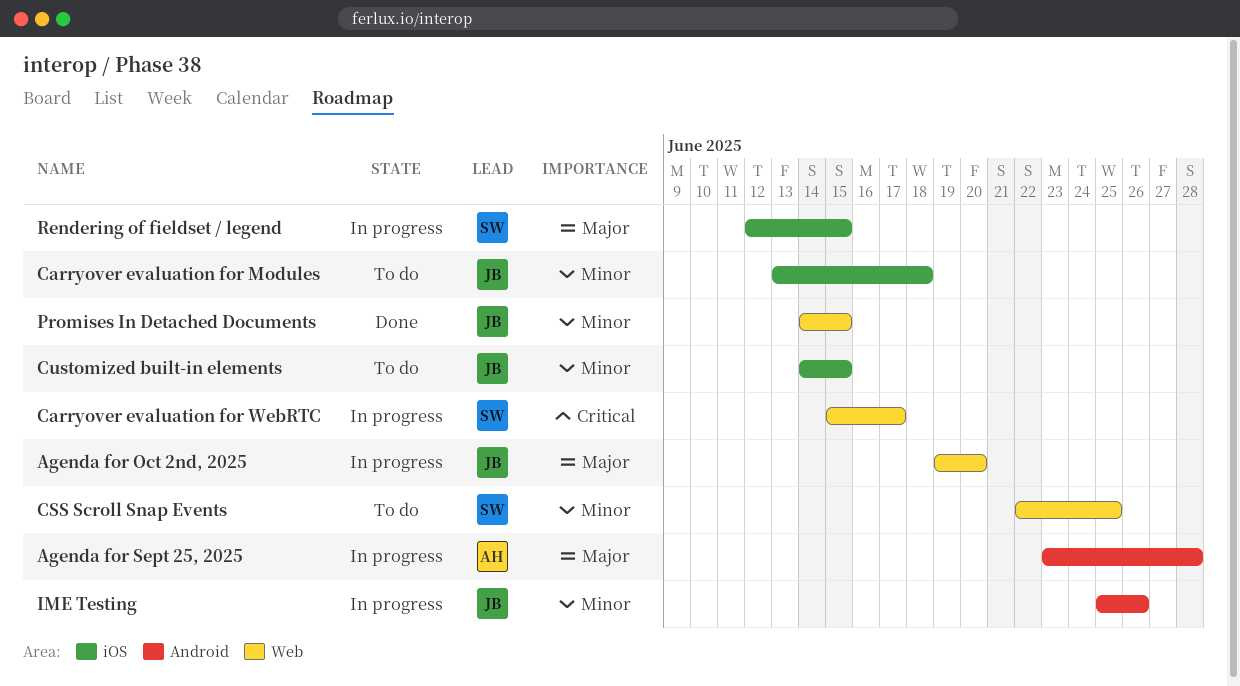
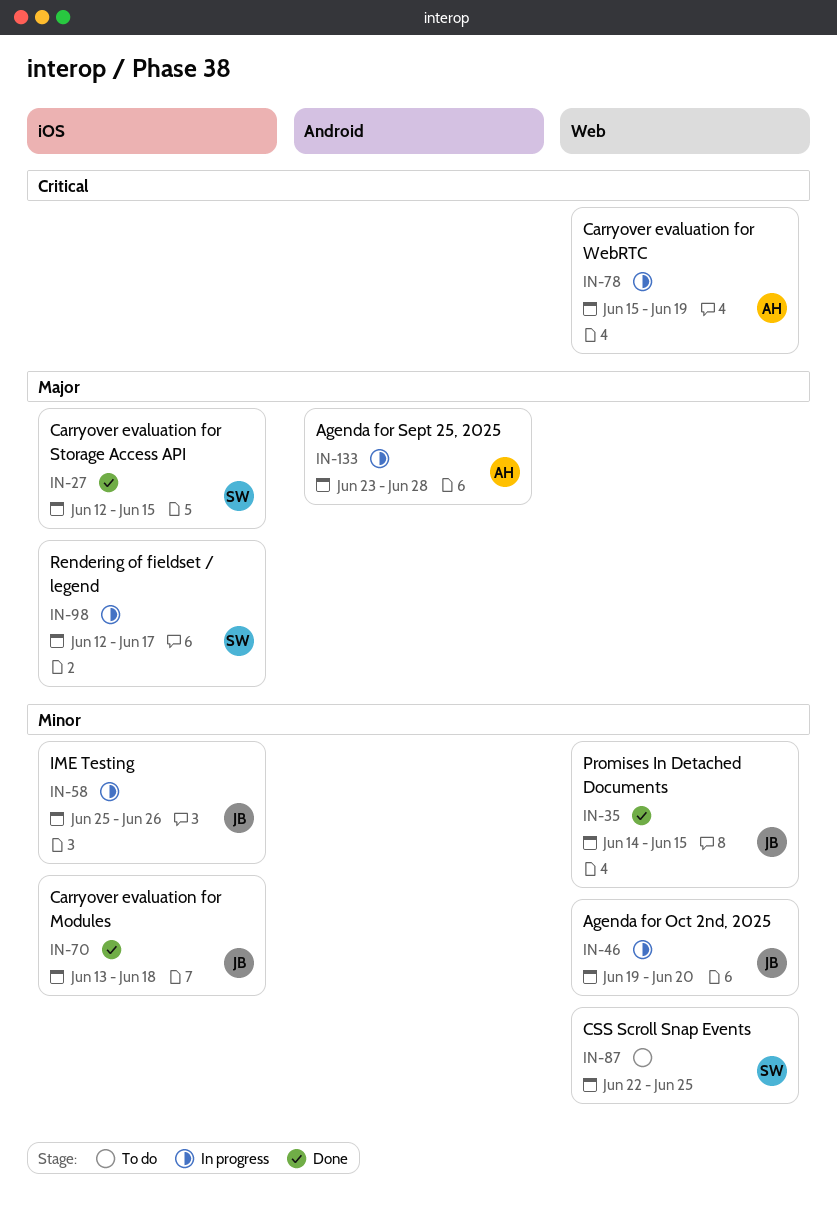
Agenda for Oct 2nd, 2025, priority: Major -> Minor
Carryover evaluation for Modules, status: To do -> Done
Carryover evaluation for Storage Access API: none -> present
Carryover evaluation for WebRTC, owner: SW -> AH
Carryover evaluation for WebRTC, due: Jun 17 -> Jun 19
Customized built-in elements: present -> none
IME Testing, label: Android -> iOS
Rendering of fieldset / legend, due: Jun 15 -> Jun 17

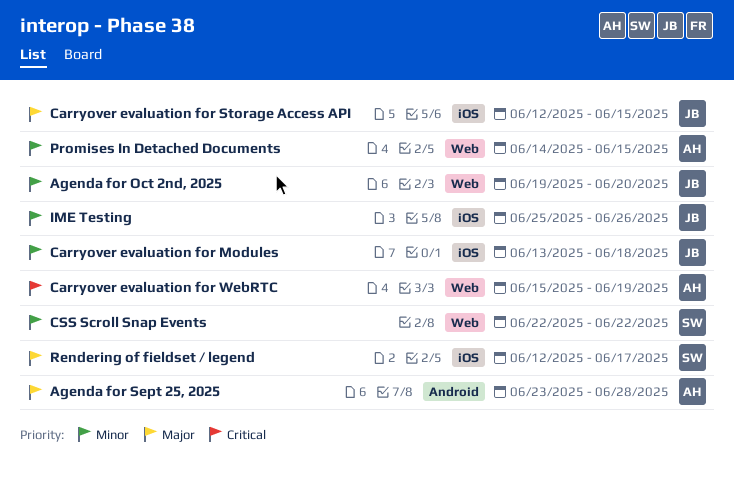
Carryover evaluation for Storage Access API, owner: SW -> JB
CSS Scroll Snap Events, due: Jun 25 -> Jun 22
Promises In Detached Documents, owner: JB -> AH

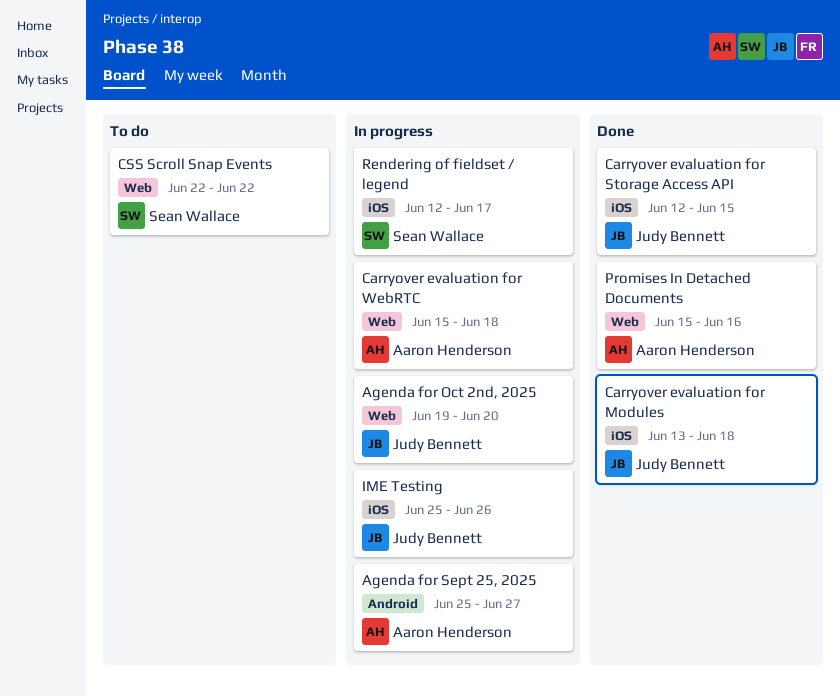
Agenda for Sept 25, 2025, start: Jun 23 -> Jun 25
Agenda for Sept 25, 2025, due: Jun 28 -> Jun 27
Carryover evaluation for WebRTC, due: Jun 19 -> Jun 18
Promises In Detached Documents, start: Jun 14 -> Jun 15
Promises In Detached Documents, due: Jun 15 -> Jun 16

